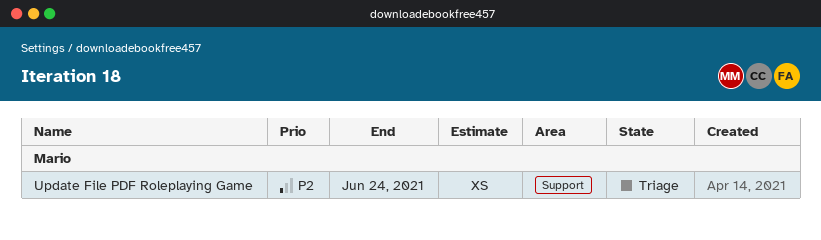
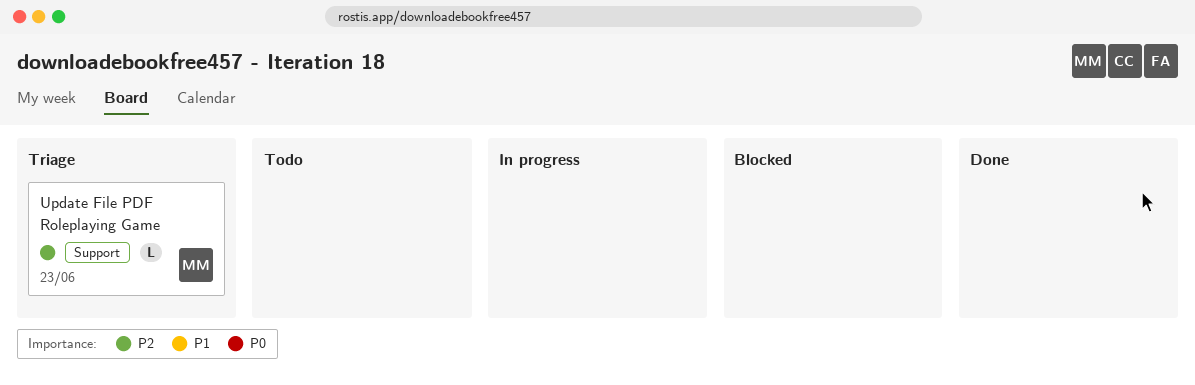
Update File PDF Roleplaying Game, estimate: XS -> L
Update File PDF Roleplaying Game, due: Jun 24 -> Jun 23

